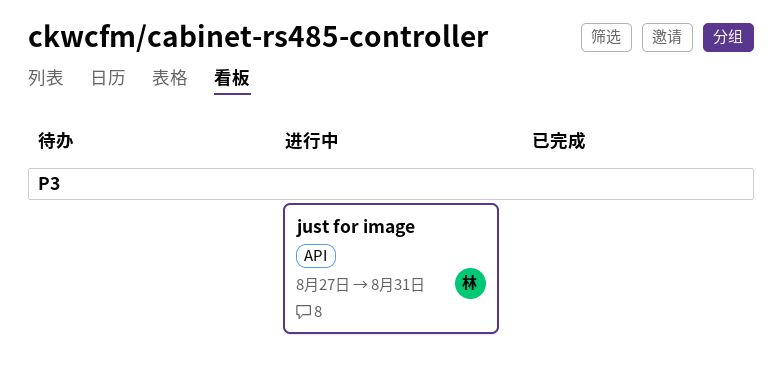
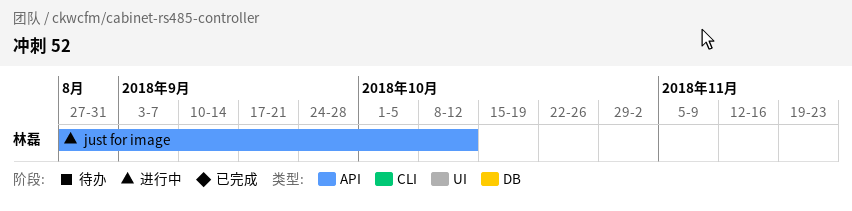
just for image, due: Aug 31 -> Oct 12

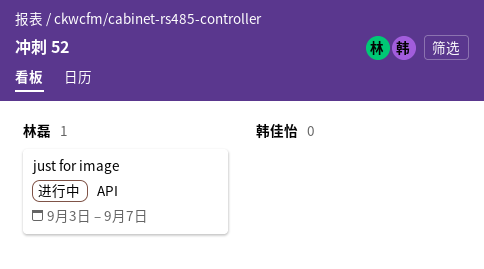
just for image, start: Aug 27 -> Sep 3
just for image, due: Oct 12 -> Sep 7

